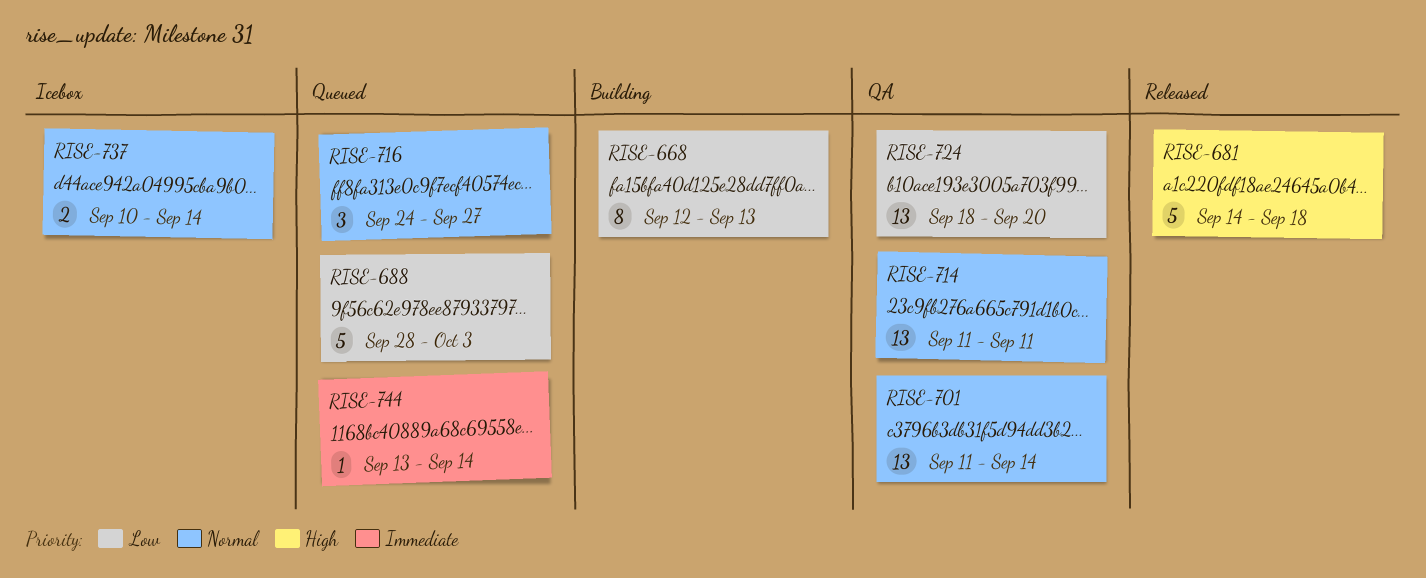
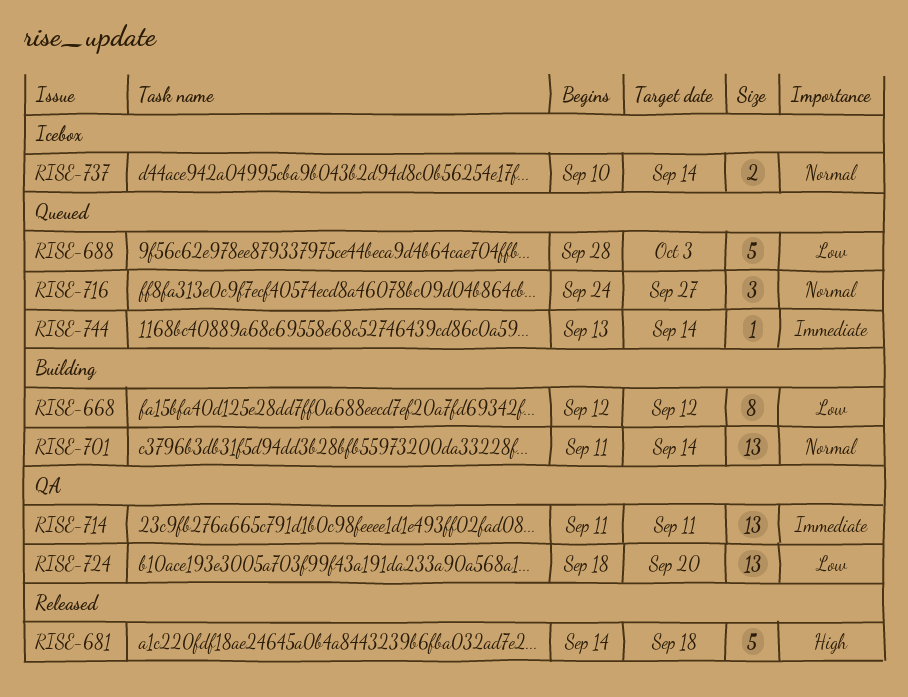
RISE-668, due: Sep 13 -> Sep 12
RISE-701, status: QA -> Building
RISE-714, priority: Normal -> Immediate

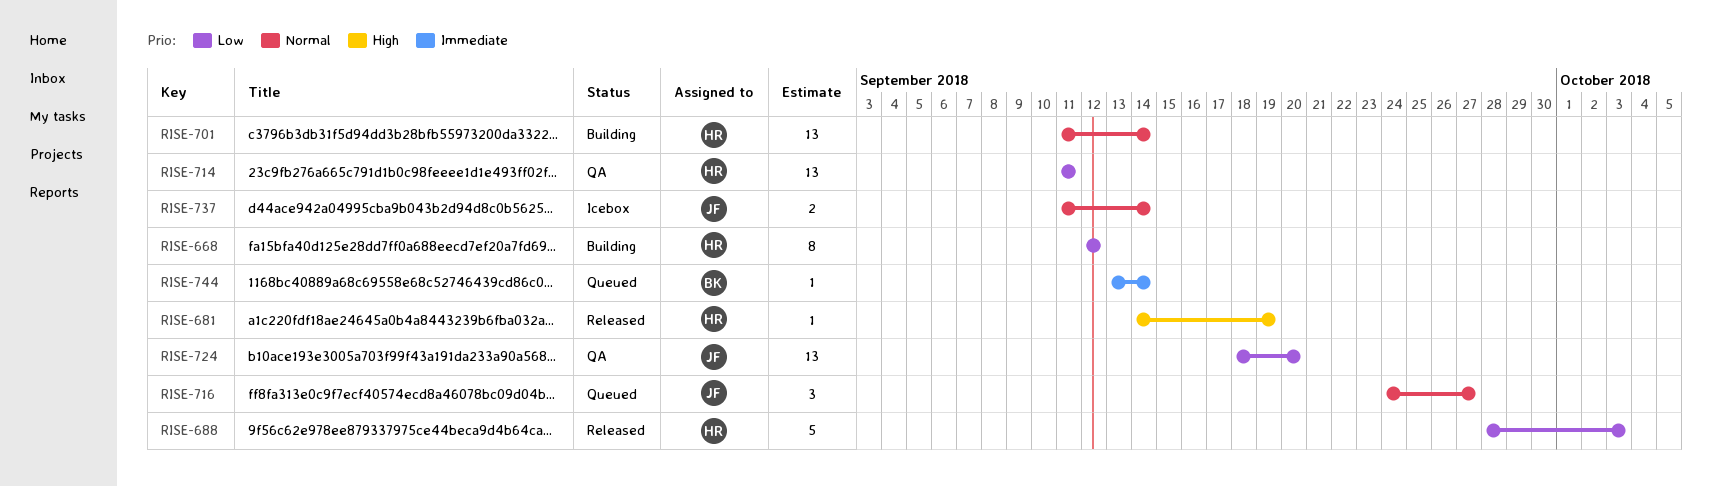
RISE-681, estimate: 5 -> 1
RISE-681, due: Sep 18 -> Sep 19
RISE-688, status: Queued -> Released
RISE-714, priority: Immediate -> Low
RISE-737, start: Sep 10 -> Sep 11

